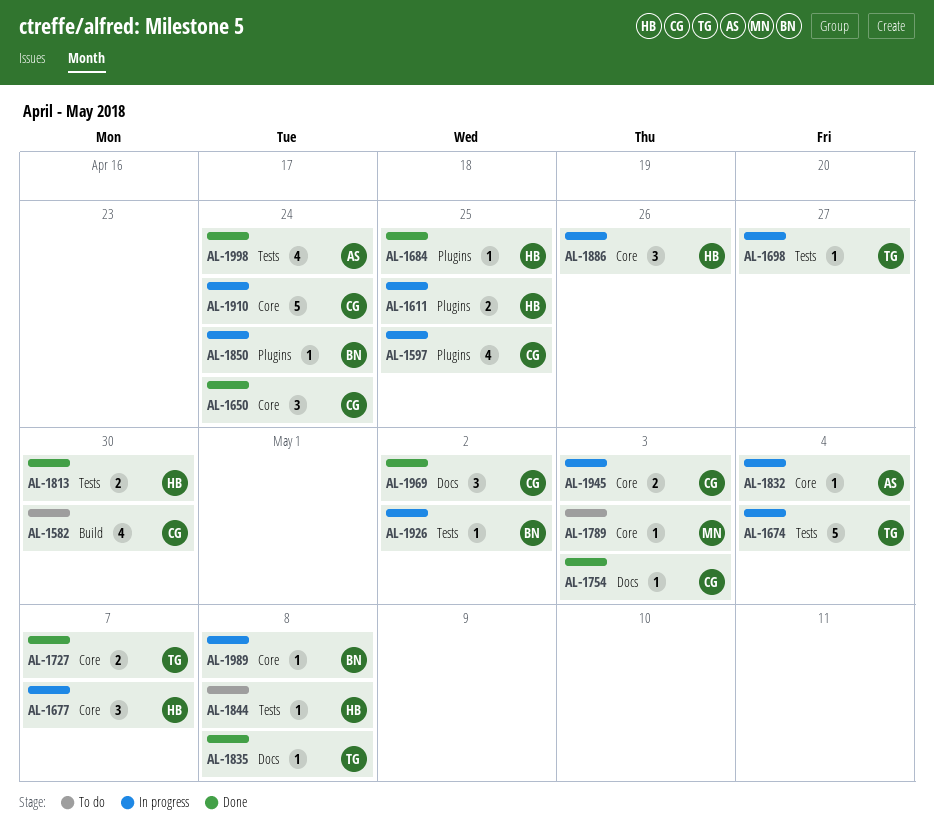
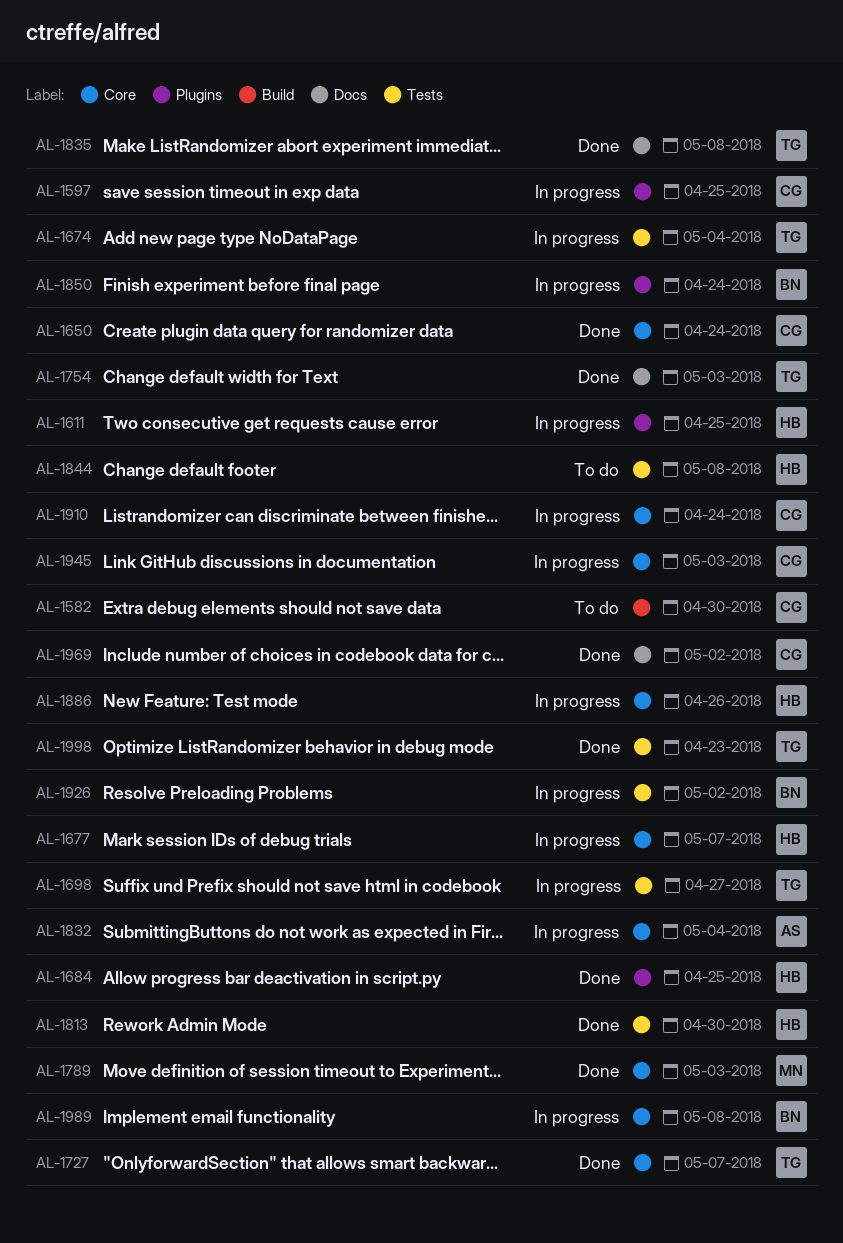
AL-1754, owner: CG -> TG
AL-1789, status: To do -> Done
AL-1998, owner: AS -> TG
AL-1998, due: Apr 24 -> Apr 23

